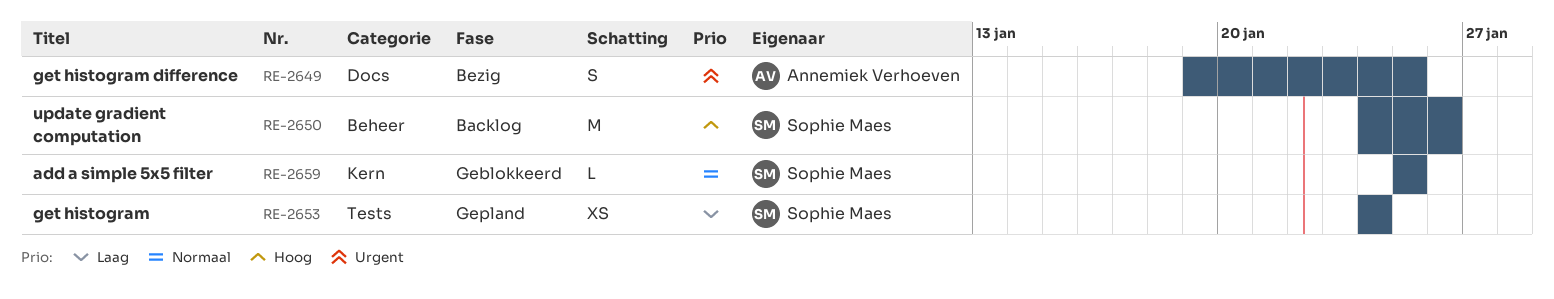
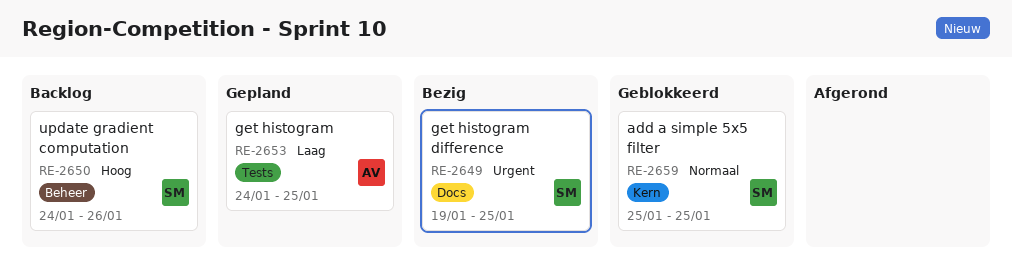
RE-2649, owner: Annemiek Verhoeven -> Sophie Maes
RE-2653, owner: Sophie Maes -> Annemiek Verhoeven
RE-2653, due: Jan 24 -> Jan 25

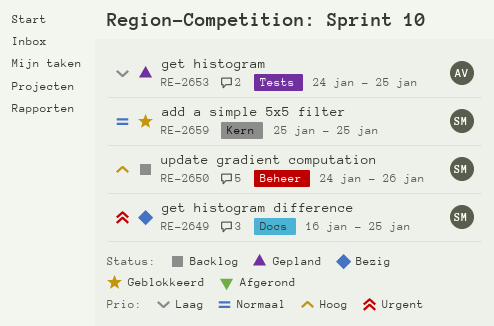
RE-2649, start: Jan 19 -> Jan 16

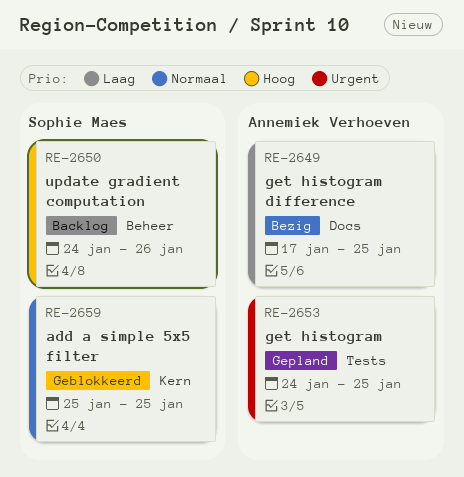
RE-2649, owner: Sophie Maes -> Annemiek Verhoeven
RE-2649, priority: Urgent -> Laag
RE-2649, start: Jan 16 -> Jan 17
RE-2653, priority: Laag -> Urgent

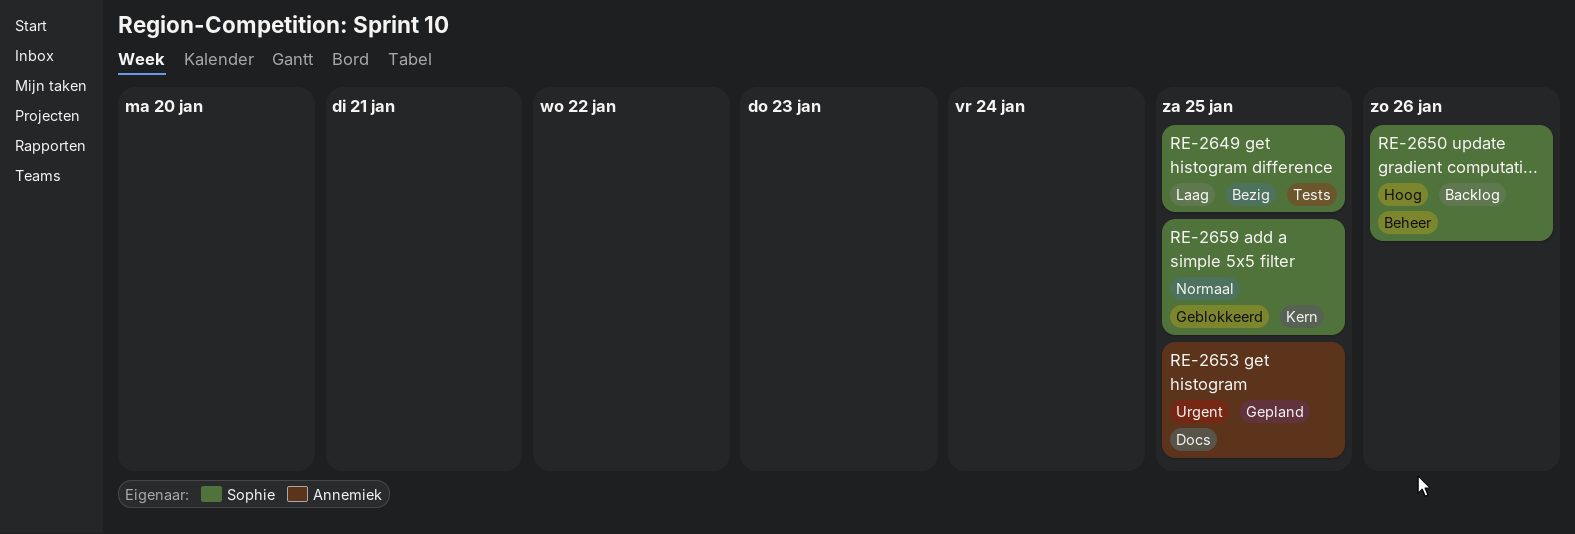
RE-2649, owner: Annemiek Verhoeven -> Sophie Maes
RE-2649, label: Docs -> Tests
RE-2653, label: Tests -> Docs

